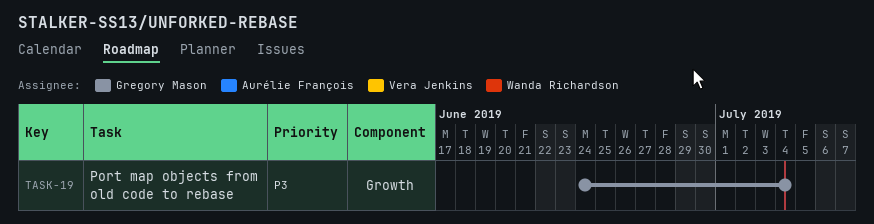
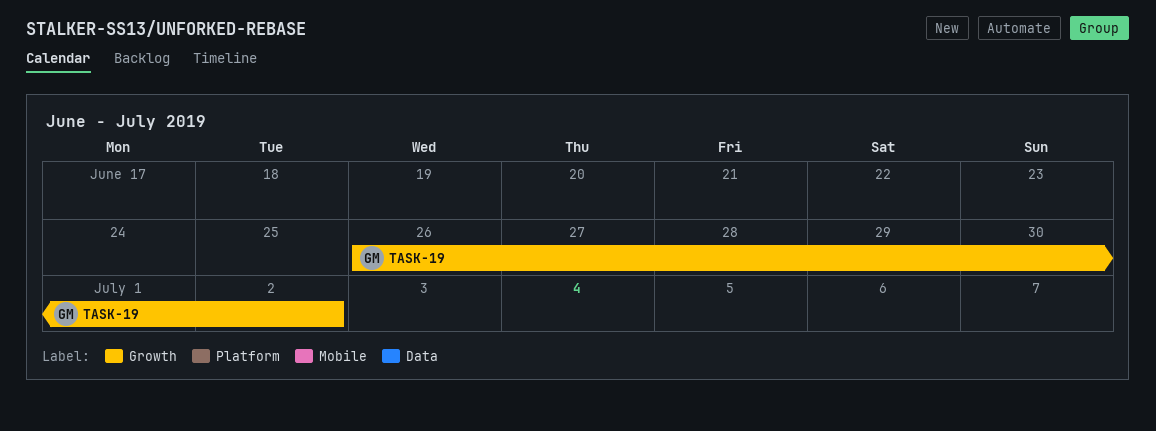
TASK-19, start: Jun 24 -> Jun 26
TASK-19, due: Jul 4 -> Jul 2

